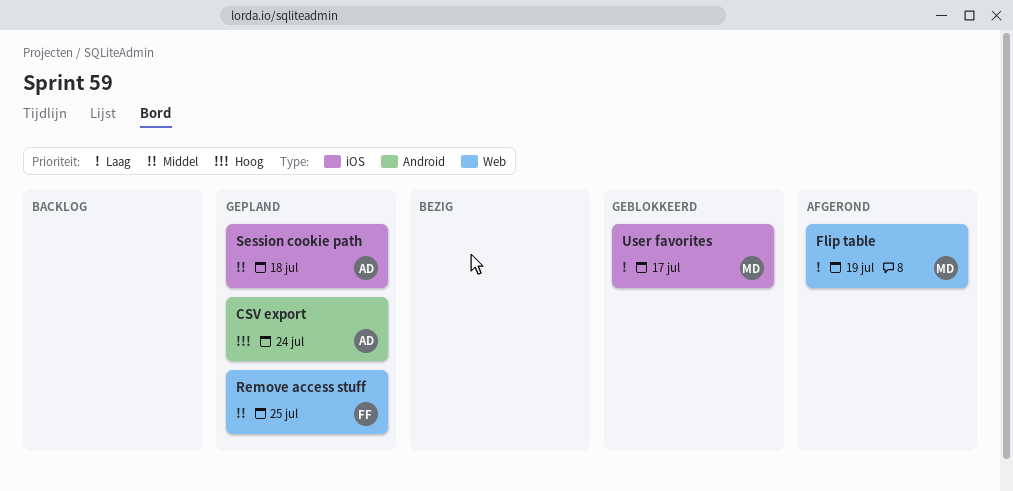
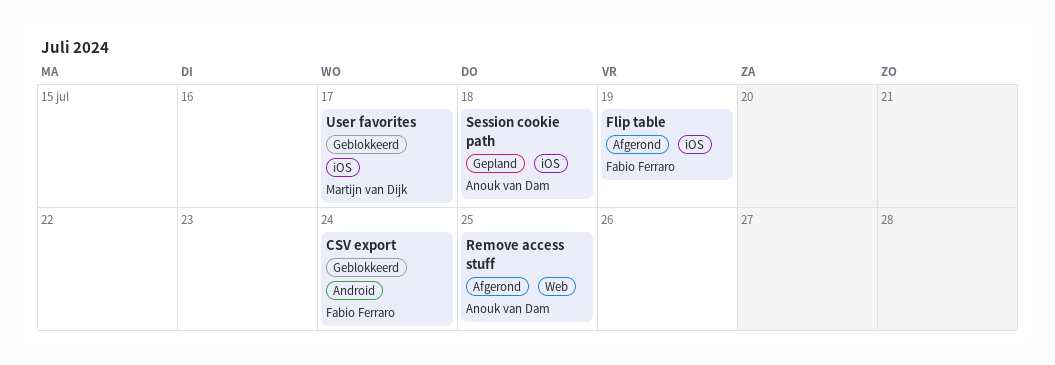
CSV export, status: Gepland -> Geblokkeerd
CSV export, owner: Anouk van Dam -> Fabio Ferraro
Flip table, owner: Martijn van Dijk -> Fabio Ferraro
Flip table, label: Web -> iOS
Remove access stuff, status: Gepland -> Afgerond
Remove access stuff, owner: Fabio Ferraro -> Anouk van Dam

